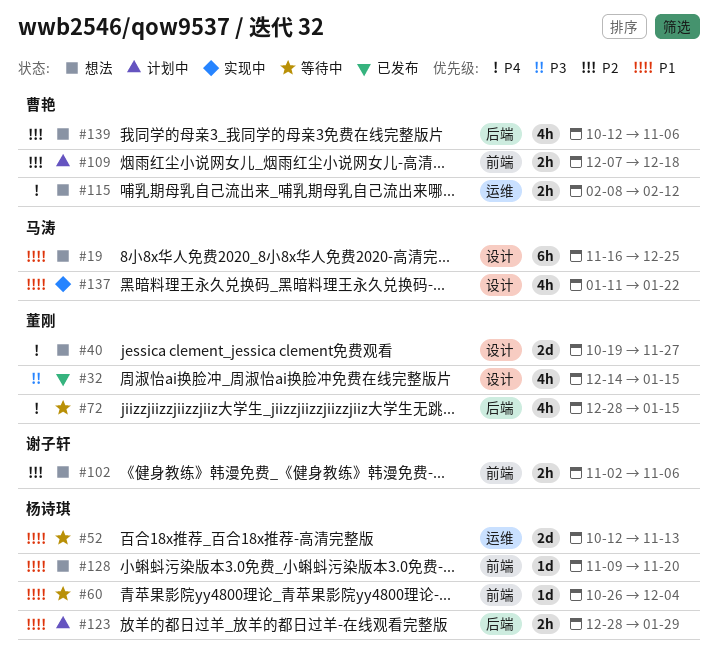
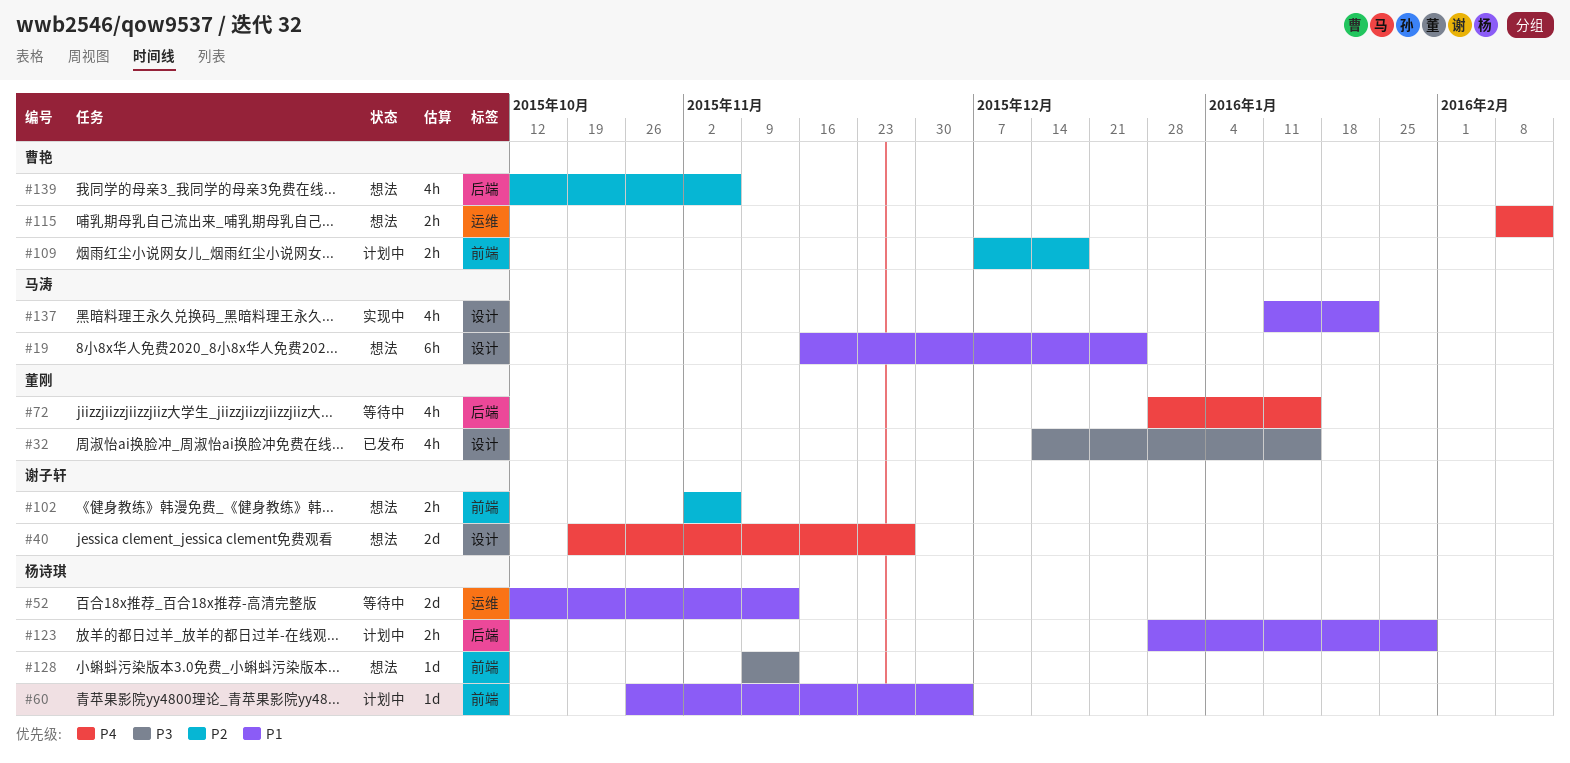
#40, owner: 董刚 -> 谢子轩
#60, status: 等待中 -> 计划中
#128, priority: P1 -> P3
#128, due: Nov 20 -> Nov 13

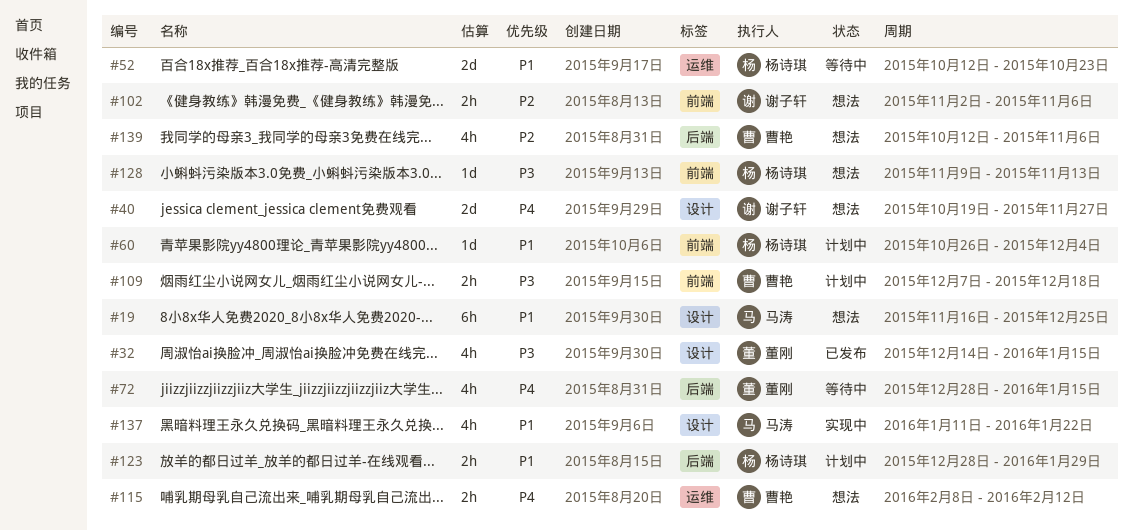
#52, due: Nov 13 -> Oct 23
#109, priority: P2 -> P3

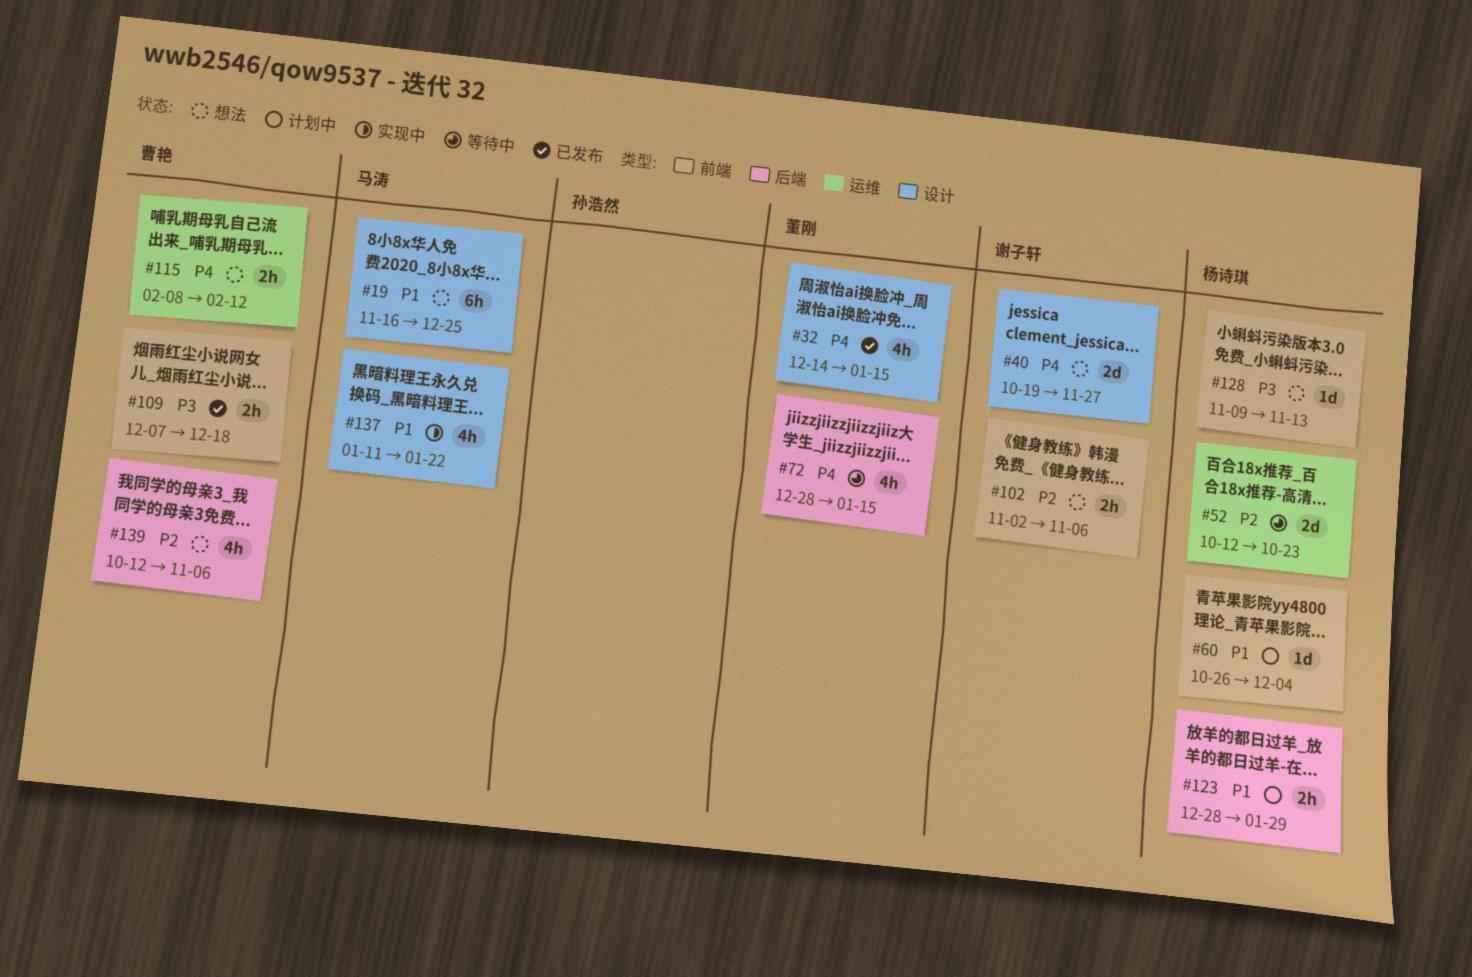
#32, priority: P3 -> P4
#52, priority: P1 -> P2
#109, status: 计划中 -> 已发布

